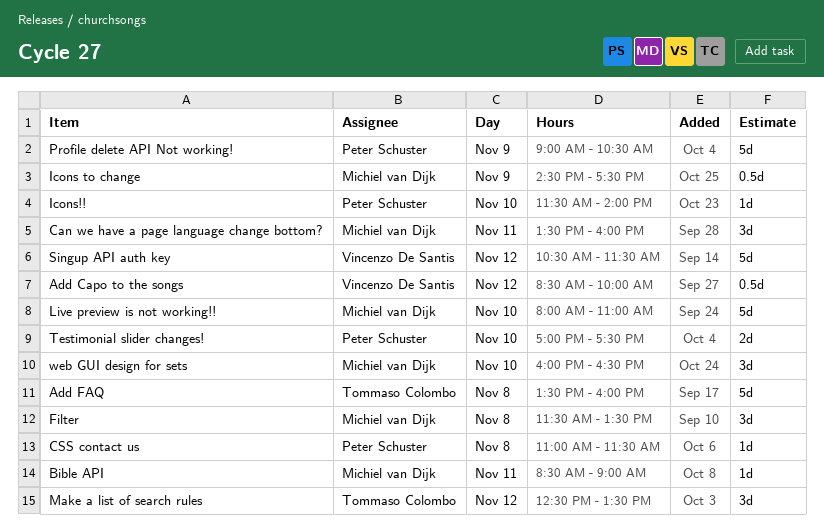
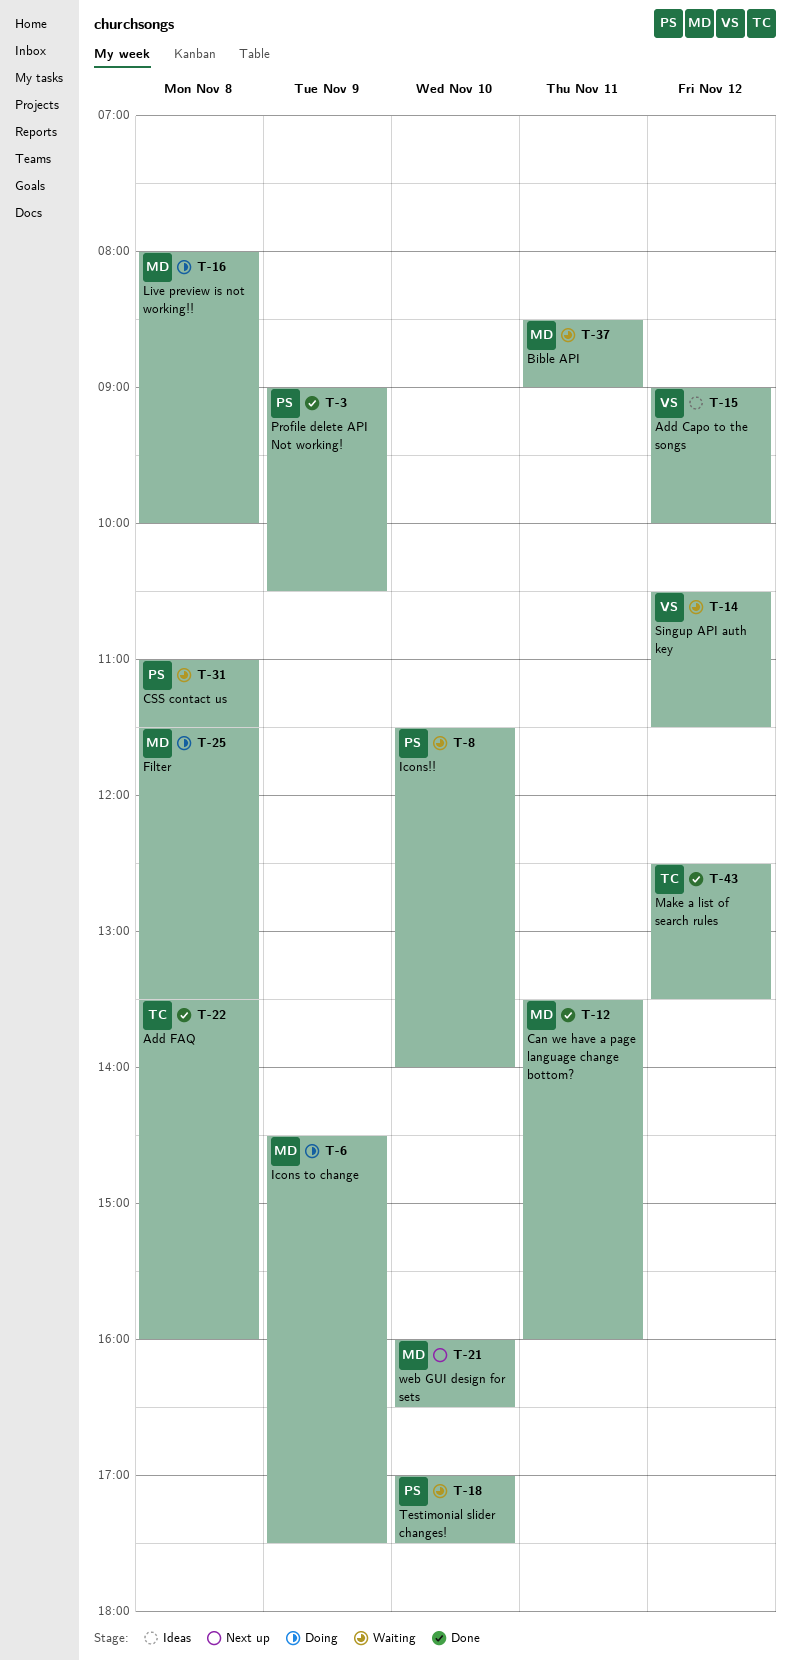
Add Capo to the songs, begins: 08:30 -> 09:00
Live preview is not working!!, day: Nov 10 -> Nov 8
Live preview is not working!!, ends: 11:00 -> 10:00

